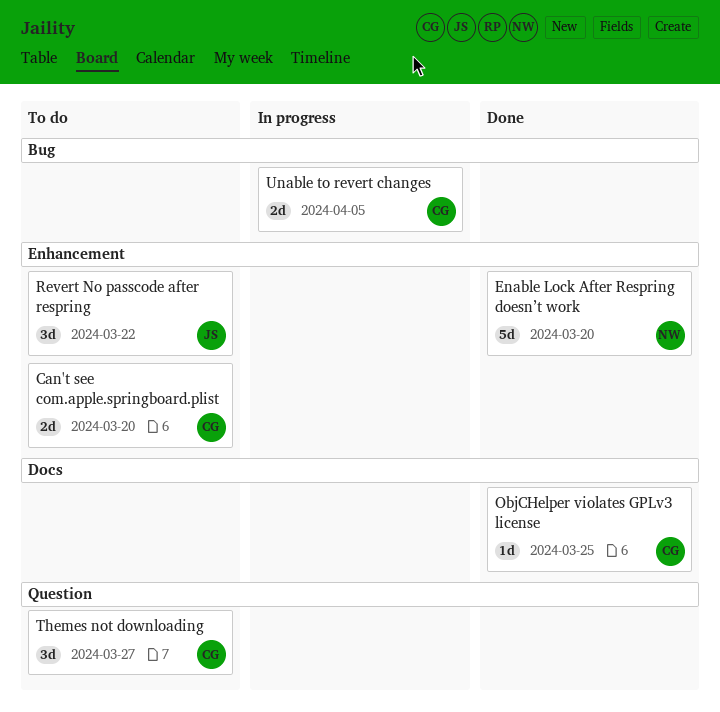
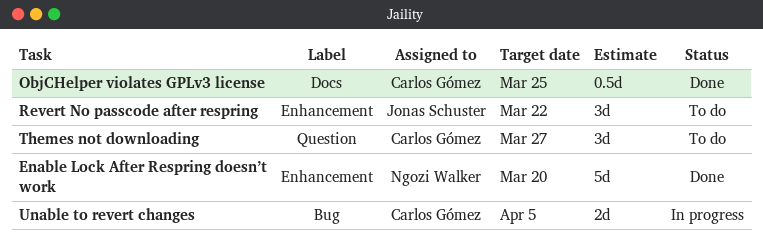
Can't see com.apple.springboard.plist: present -> none
ObjCHelper violates GPLv3 license, estimate: 1d -> 0.5d

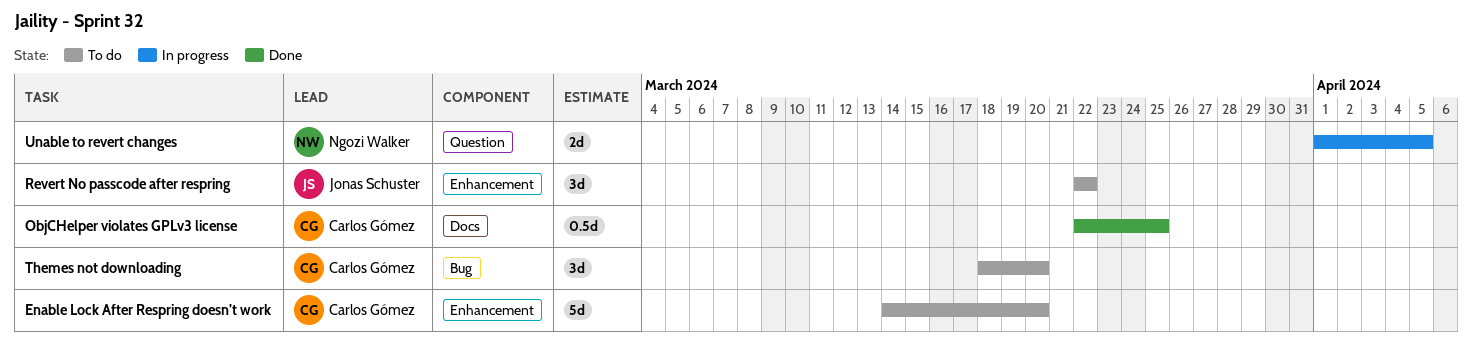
Enable Lock After Respring doesn’t work, status: Done -> To do
Enable Lock After Respring doesn’t work, owner: Ngozi Walker -> Carlos Gómez
Themes not downloading, label: Question -> Bug
Themes not downloading, due: Mar 27 -> Mar 20
Unable to revert changes, owner: Carlos Gómez -> Ngozi Walker
Unable to revert changes, label: Bug -> Question

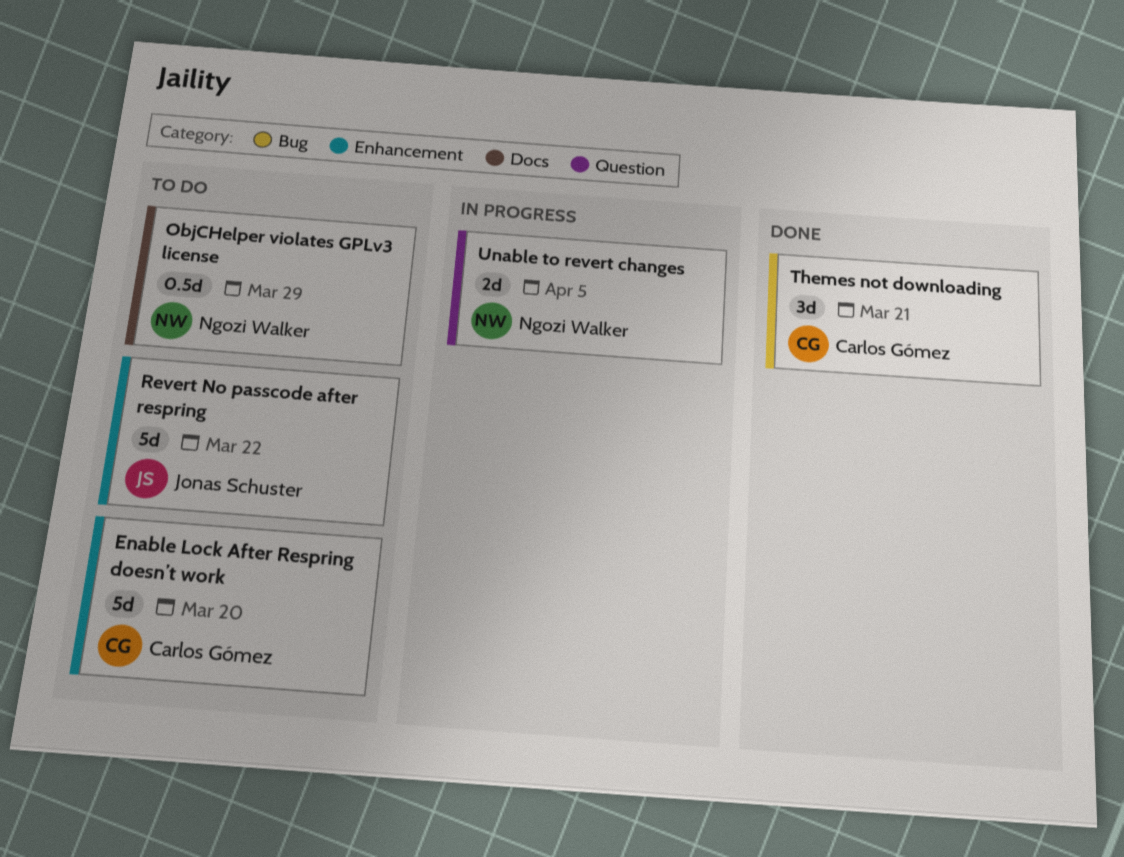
ObjCHelper violates GPLv3 license, status: Done -> To do
ObjCHelper violates GPLv3 license, owner: Carlos Gómez -> Ngozi Walker
ObjCHelper violates GPLv3 license, due: Mar 25 -> Mar 29
Revert No passcode after respring, estimate: 3d -> 5d
Themes not downloading, status: To do -> Done
Themes not downloading, due: Mar 20 -> Mar 21

